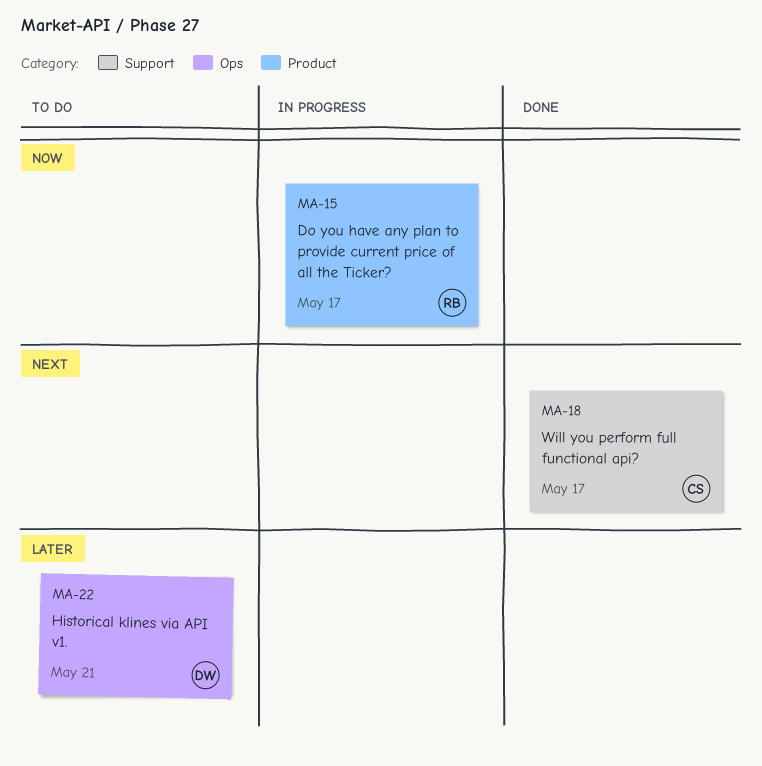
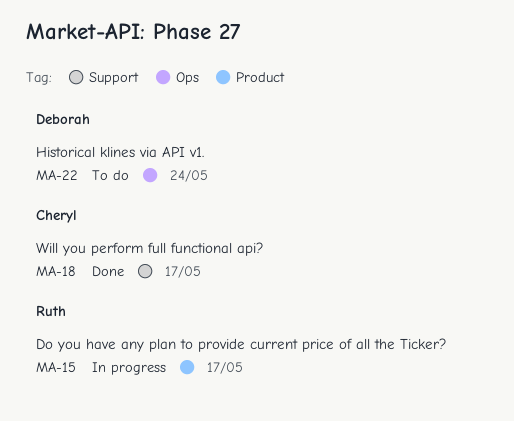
MA-22, due: May 21 -> May 24

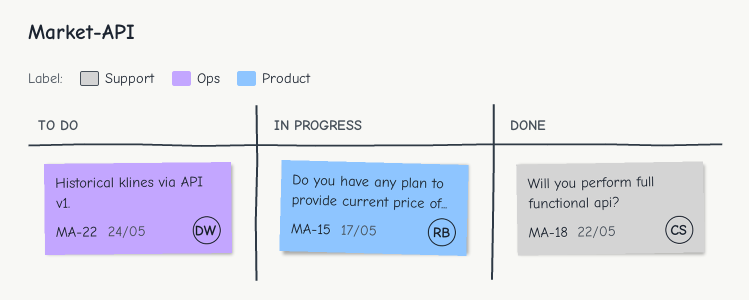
MA-18, due: May 17 -> May 22

